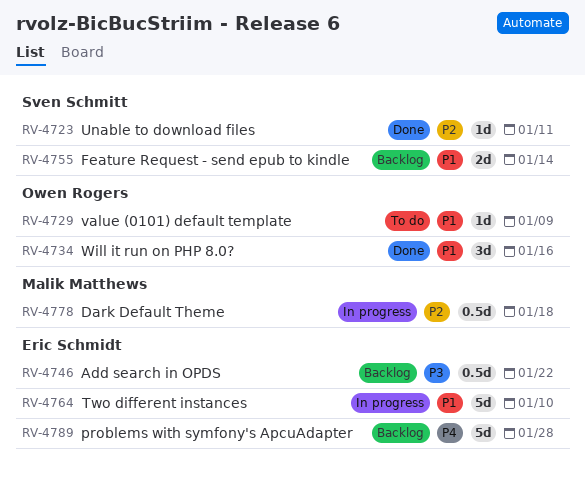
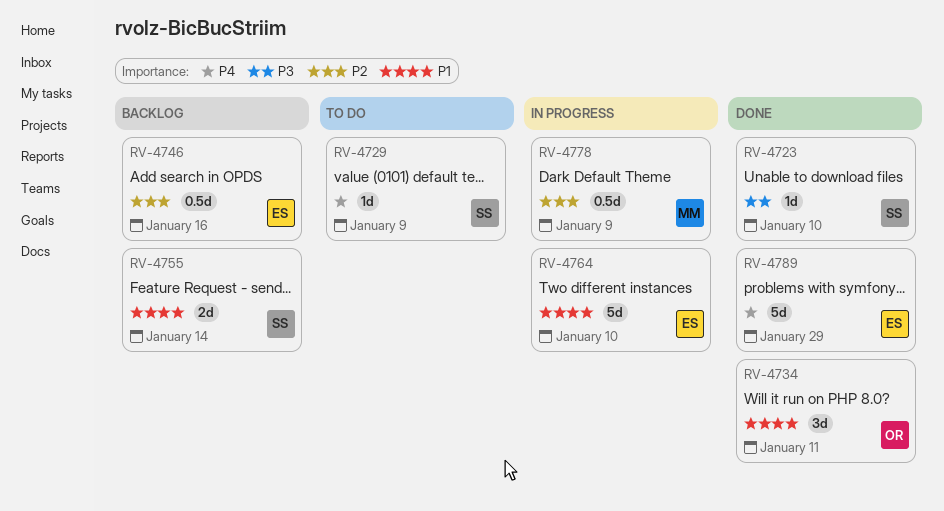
RV-4723, priority: P2 -> P3
RV-4723, due: Jan 11 -> Jan 10
RV-4729, owner: Owen Rogers -> Sven Schmitt
RV-4729, priority: P1 -> P4
RV-4734, due: Jan 16 -> Jan 11
RV-4746, priority: P3 -> P2
RV-4746, due: Jan 22 -> Jan 16
RV-4778, due: Jan 18 -> Jan 9
RV-4789, status: Backlog -> Done
RV-4789, due: Jan 28 -> Jan 29

